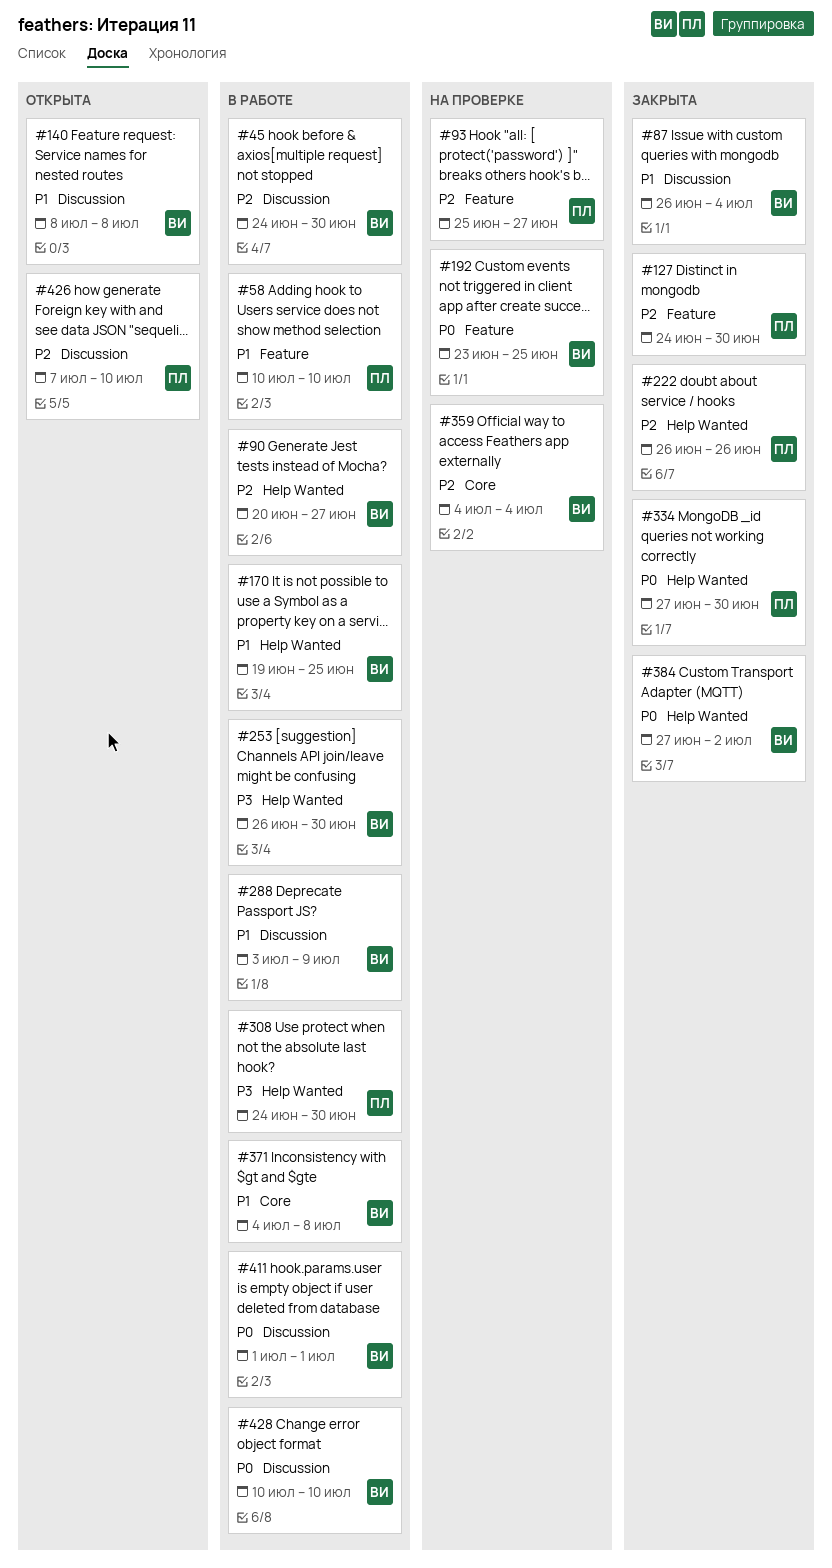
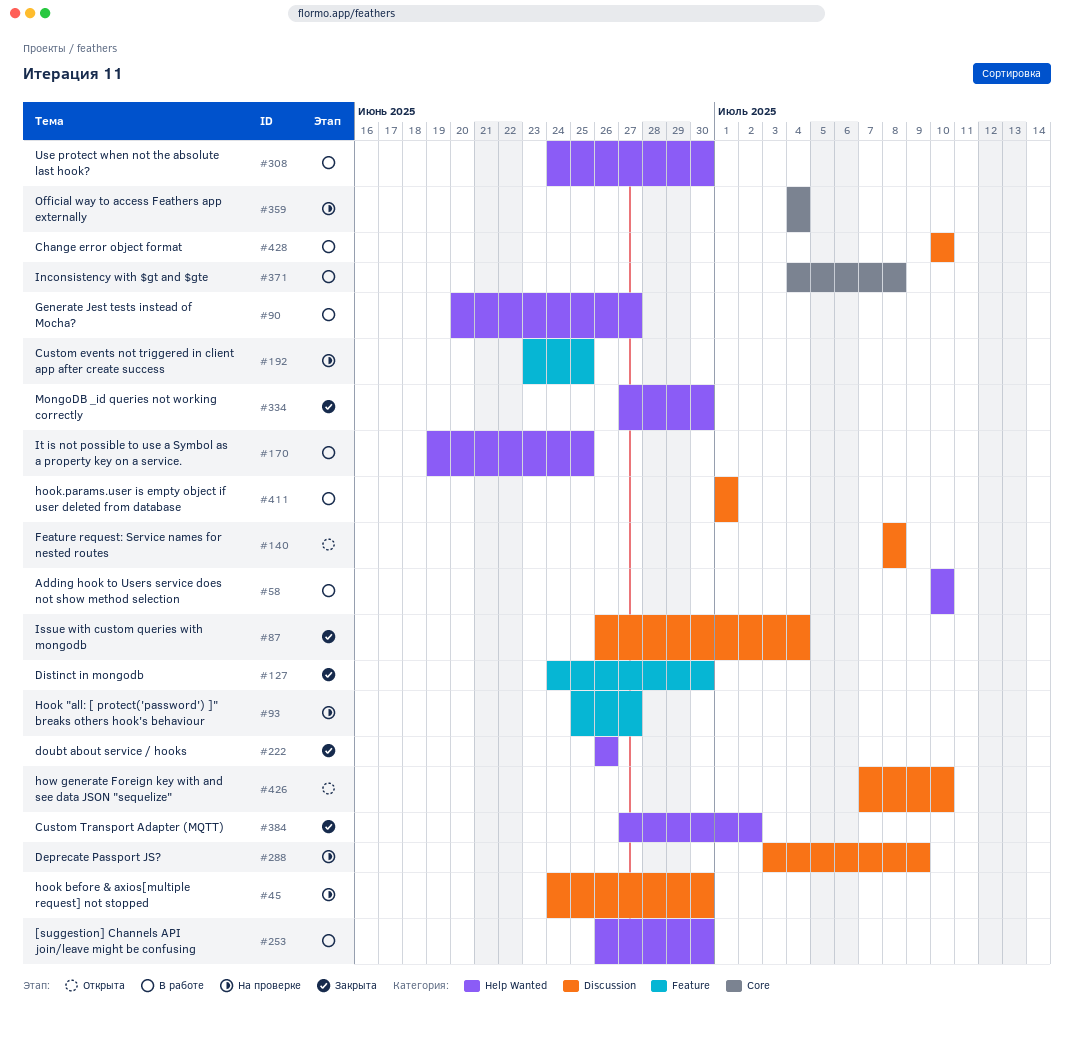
#45, status: В работе -> На проверке
#58, label: Feature -> Help Wanted
#288, status: В работе -> На проверке

